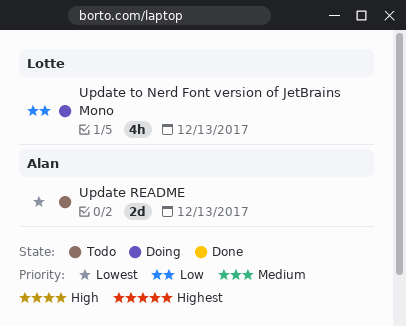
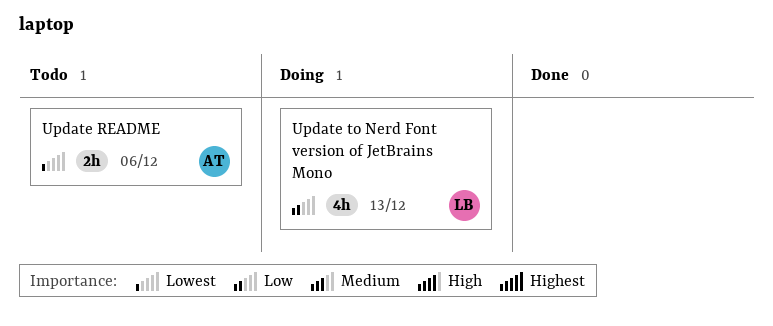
Update README, estimate: 2d -> 2h
Update README, due: Dec 13 -> Dec 6

